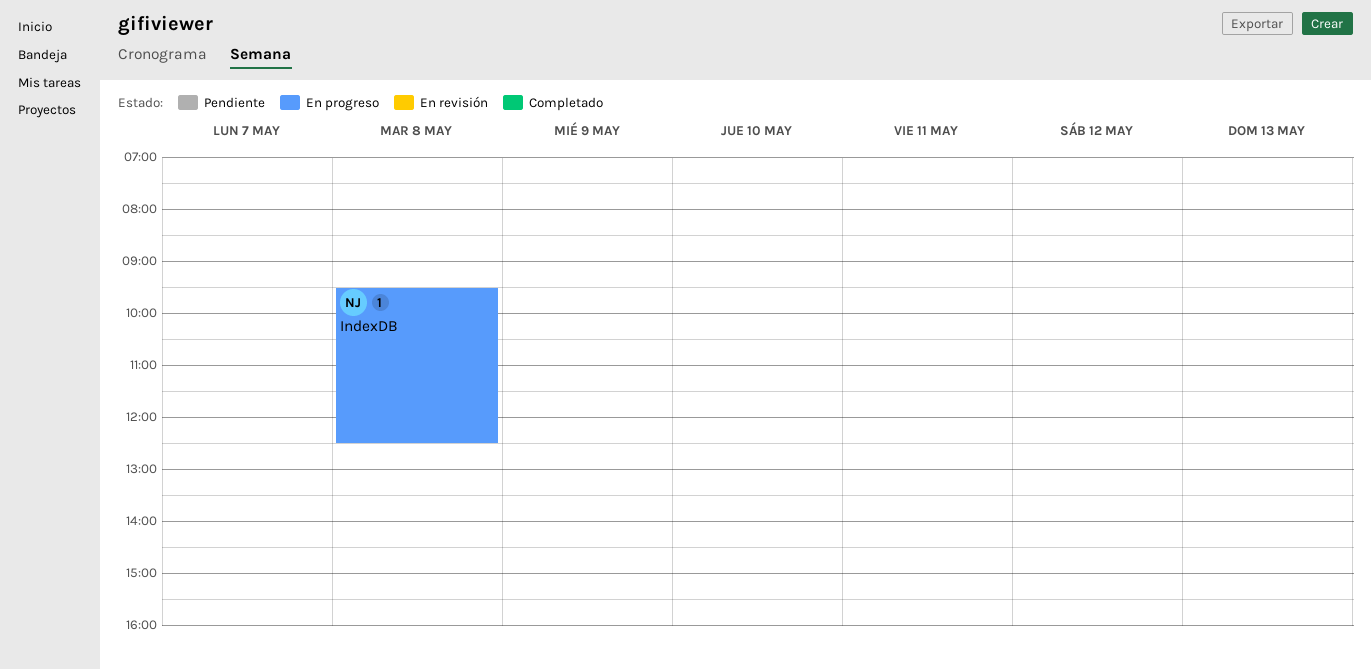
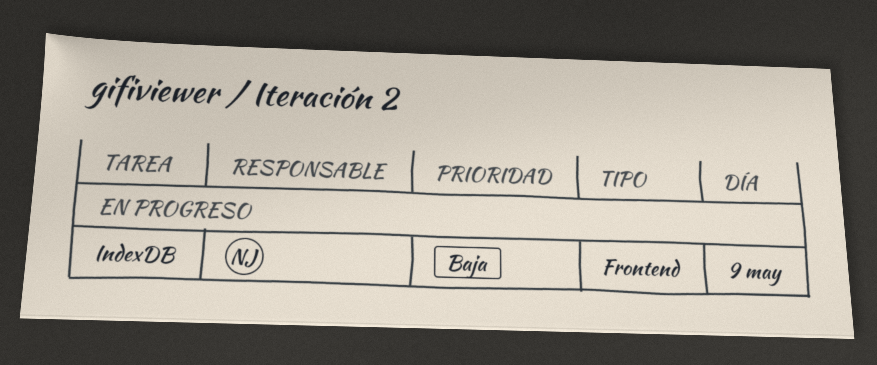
IndexDB, day: May 8 -> May 9

